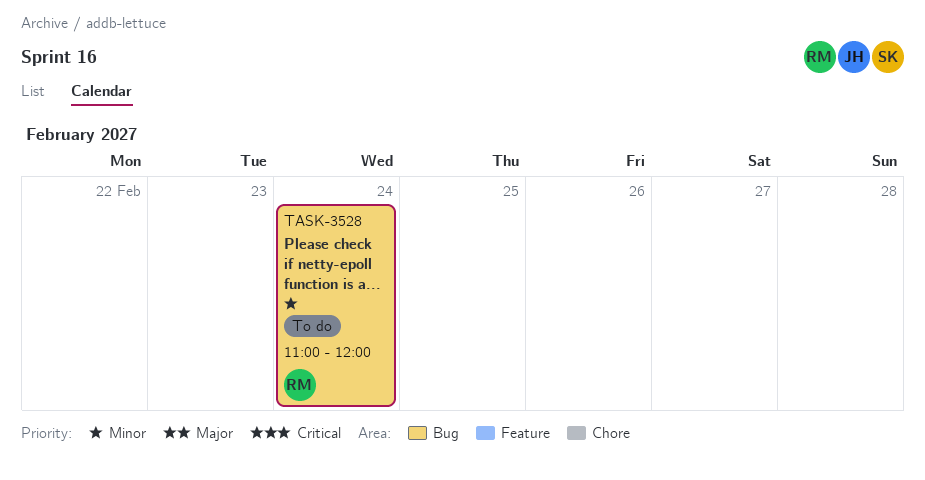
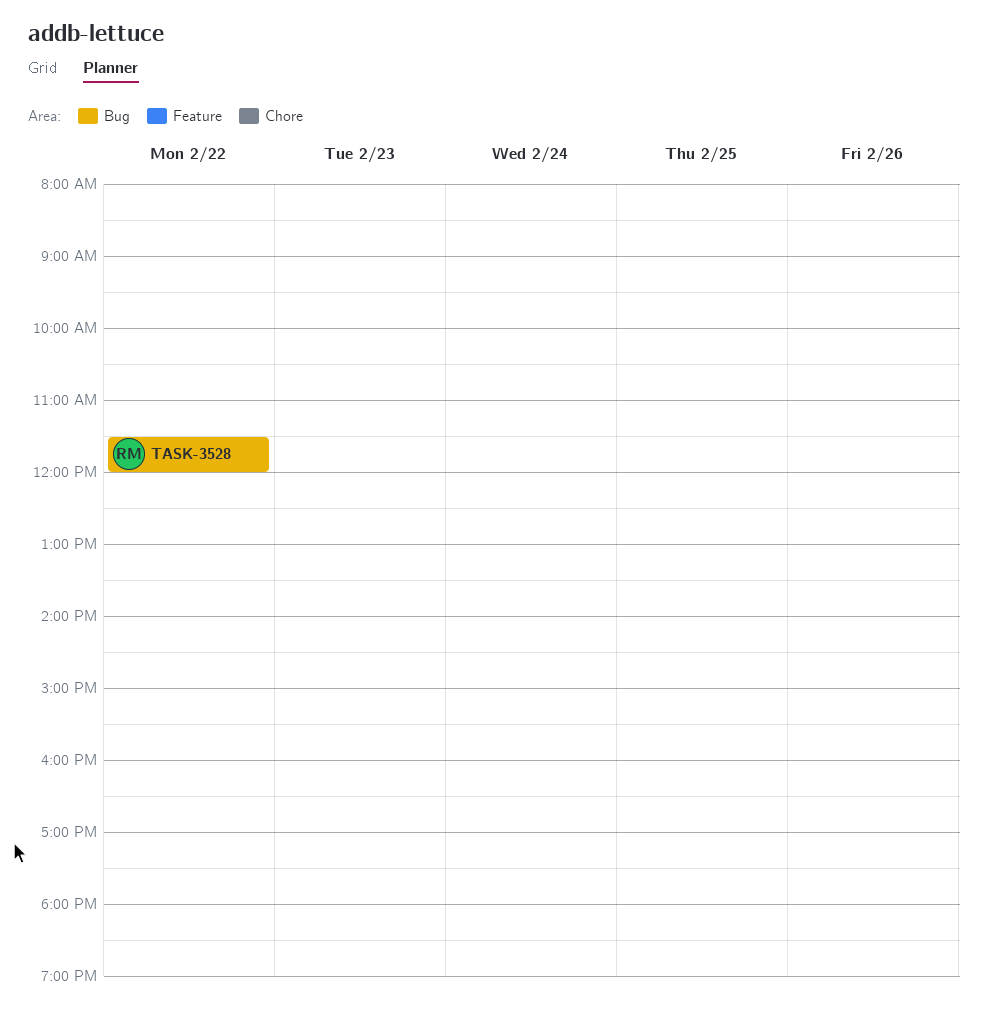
TASK-3528, day: Feb 24 -> Feb 22
TASK-3528, begins: 11:00 -> 11:30

